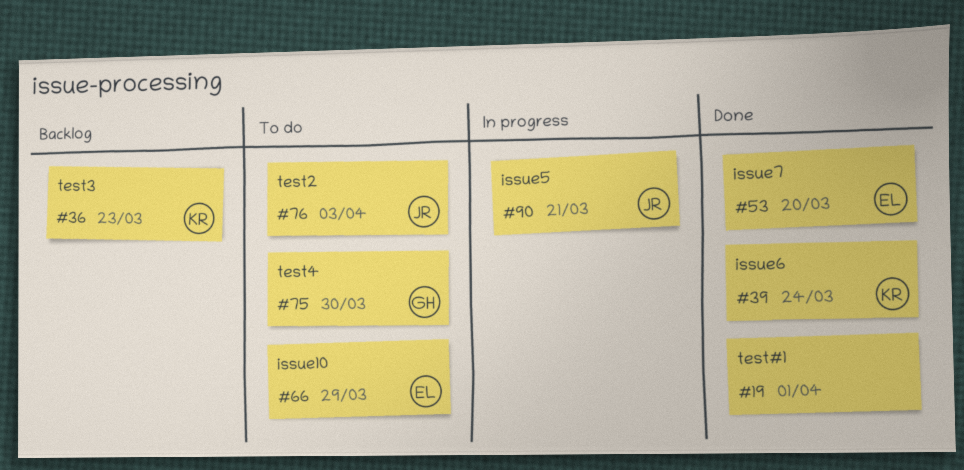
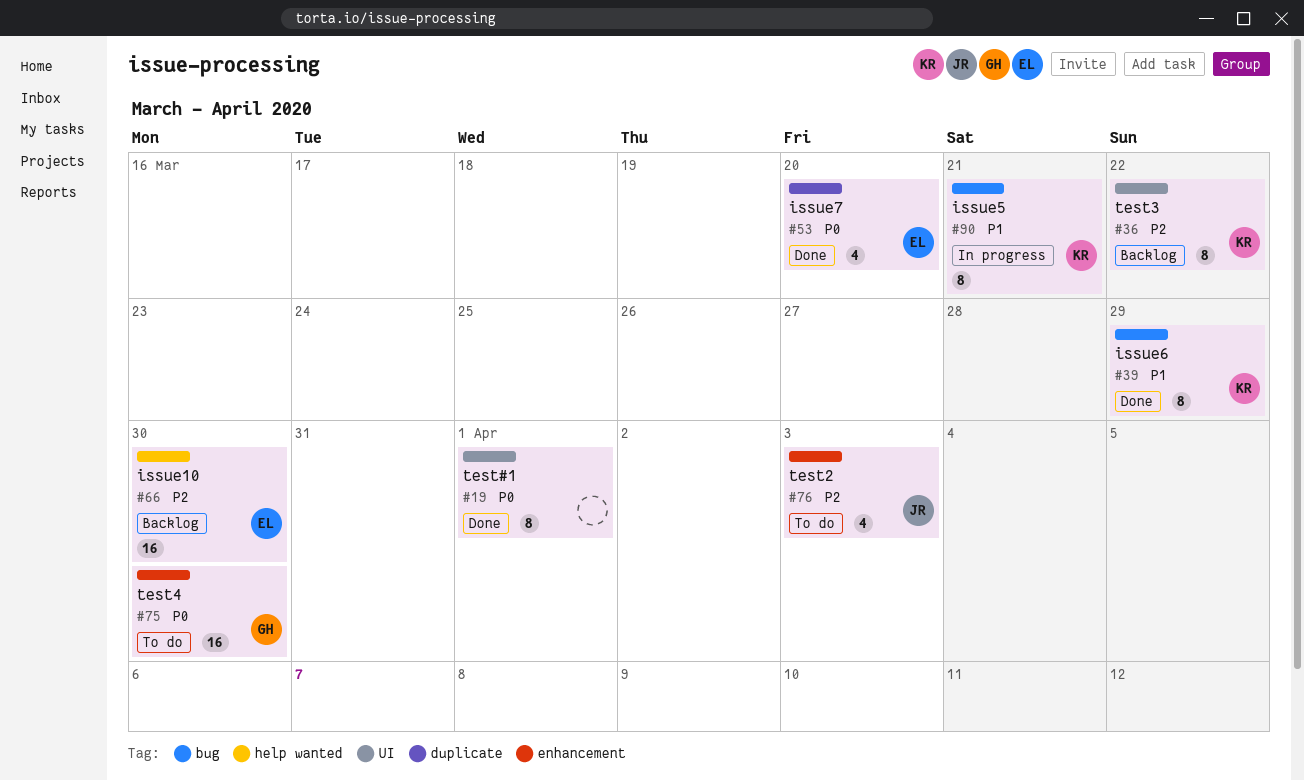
#36, due: Mar 23 -> Mar 22
#39, due: Mar 24 -> Mar 29
#66, status: To do -> Backlog
#66, due: Mar 29 -> Mar 30
#90, owner: JR -> KR

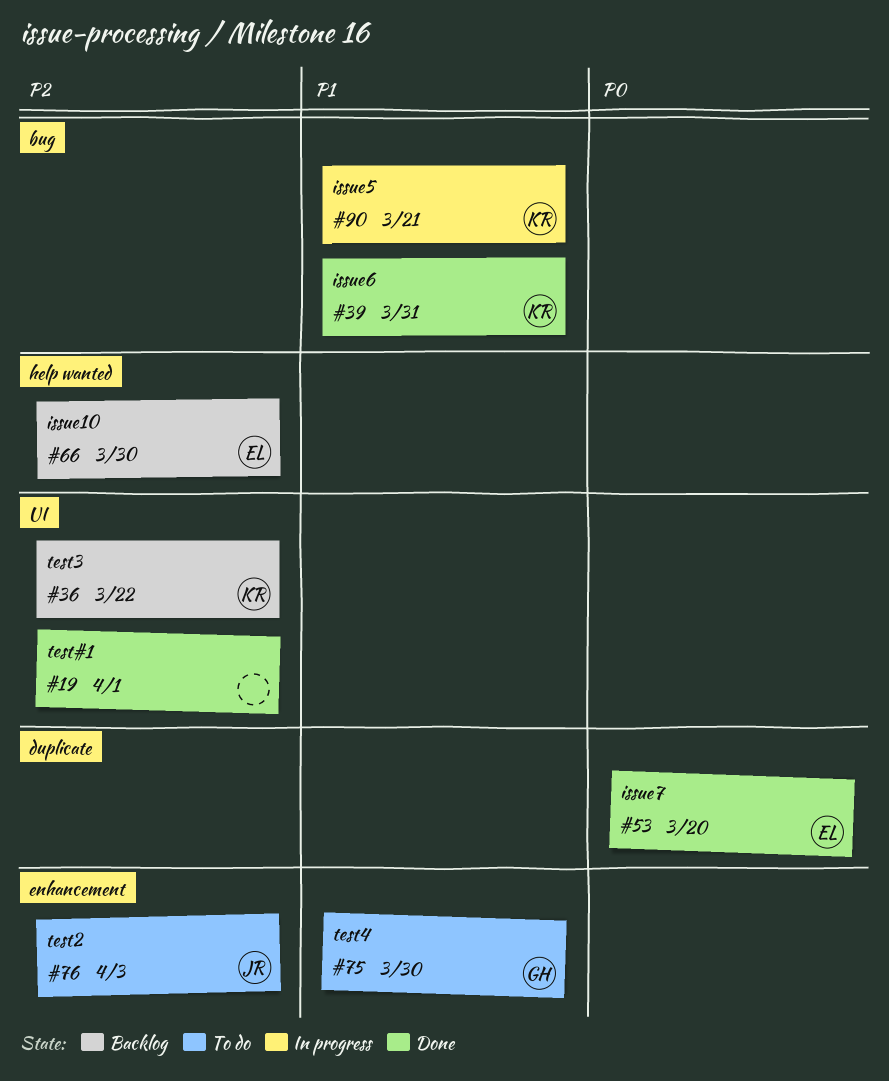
#19, priority: P0 -> P2
#39, due: Mar 29 -> Mar 31
#75, priority: P0 -> P1

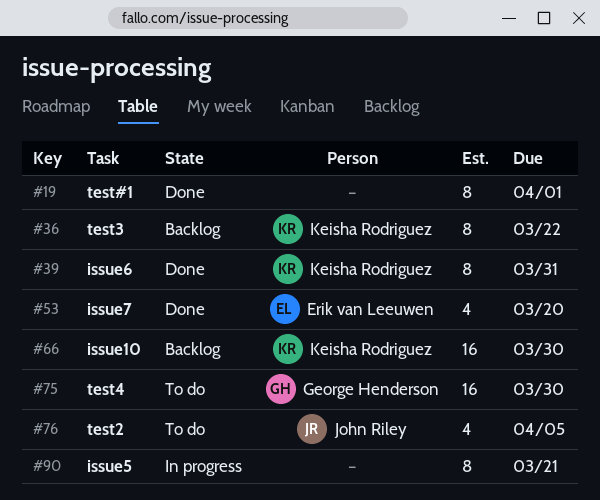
#66, owner: Erik van Leeuwen -> Keisha Rodriguez
#76, due: Apr 3 -> Apr 5
#90, owner: Keisha Rodriguez -> none

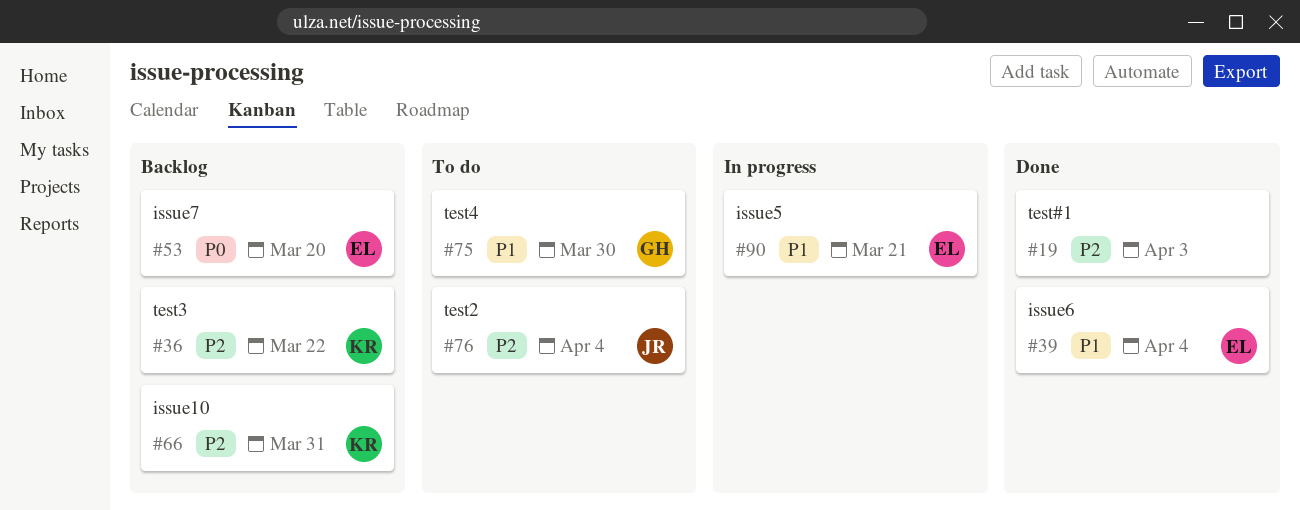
#19, due: Apr 1 -> Apr 3
#39, owner: Keisha Rodriguez -> Erik van Leeuwen
#39, due: Mar 31 -> Apr 4
#53, status: Done -> Backlog
#66, due: Mar 30 -> Mar 31
#76, due: Apr 5 -> Apr 4
#90, owner: none -> Erik van Leeuwen

